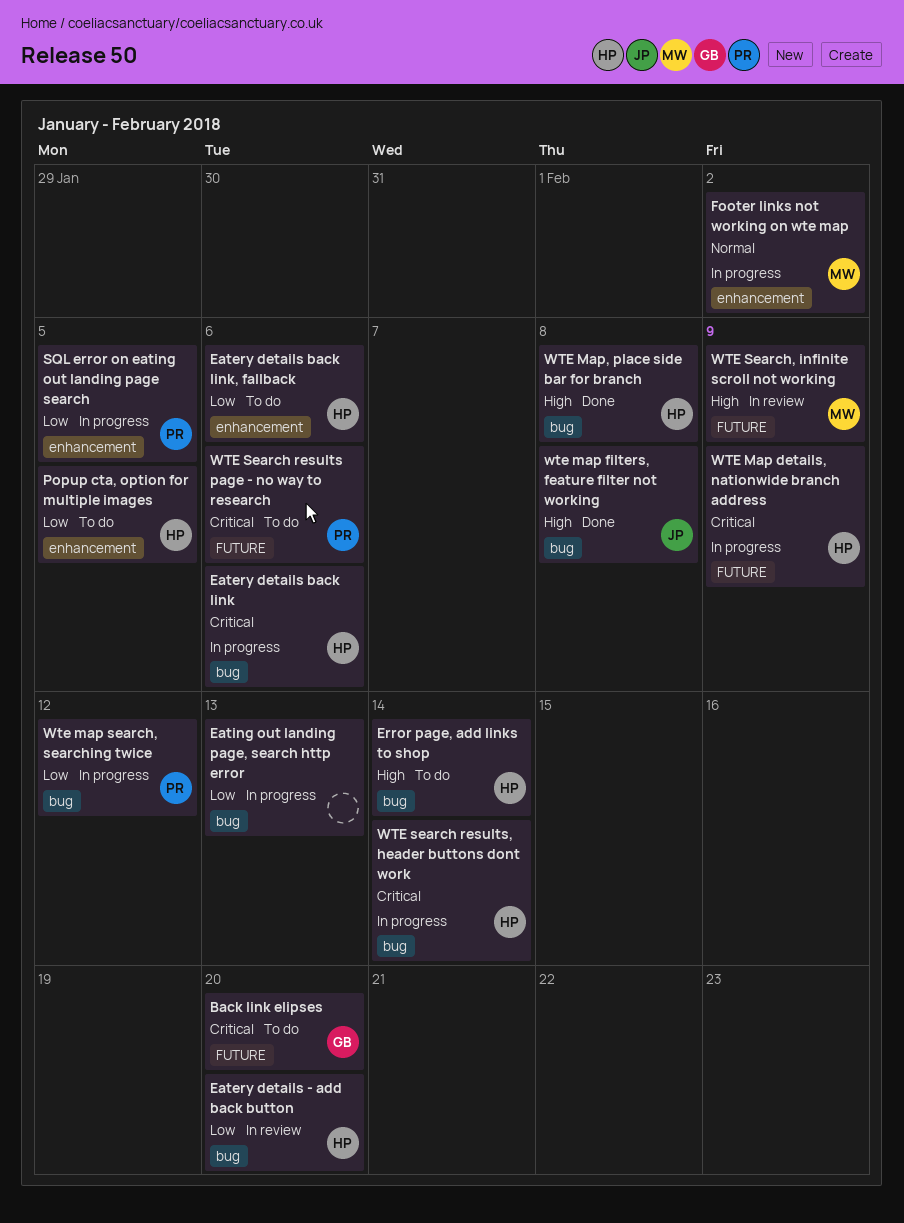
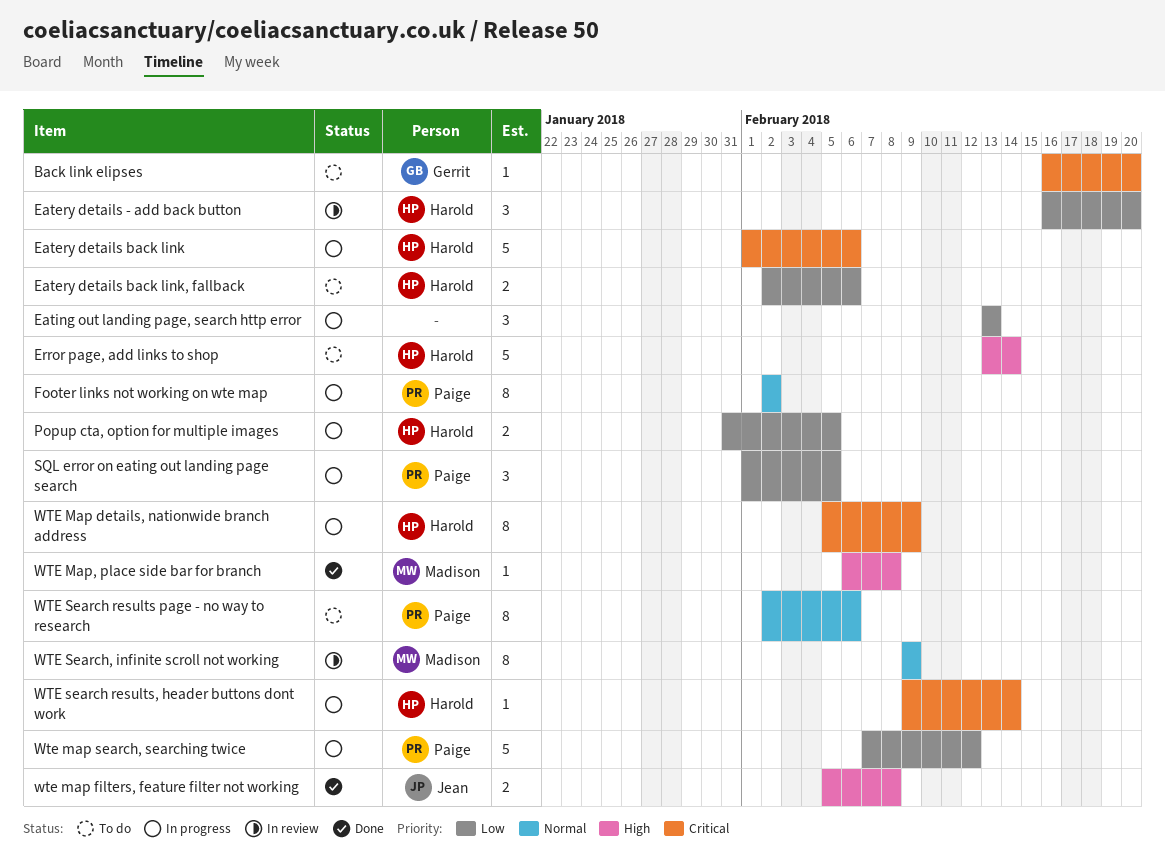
Footer links not working on wte map, owner: Madison -> Paige
Popup cta, option for multiple images, status: To do -> In progress
WTE Map, place side bar for branch, owner: Harold -> Madison
WTE Search results page - no way to research, priority: Critical -> Normal
WTE Search, infinite scroll not working, priority: High -> Normal

